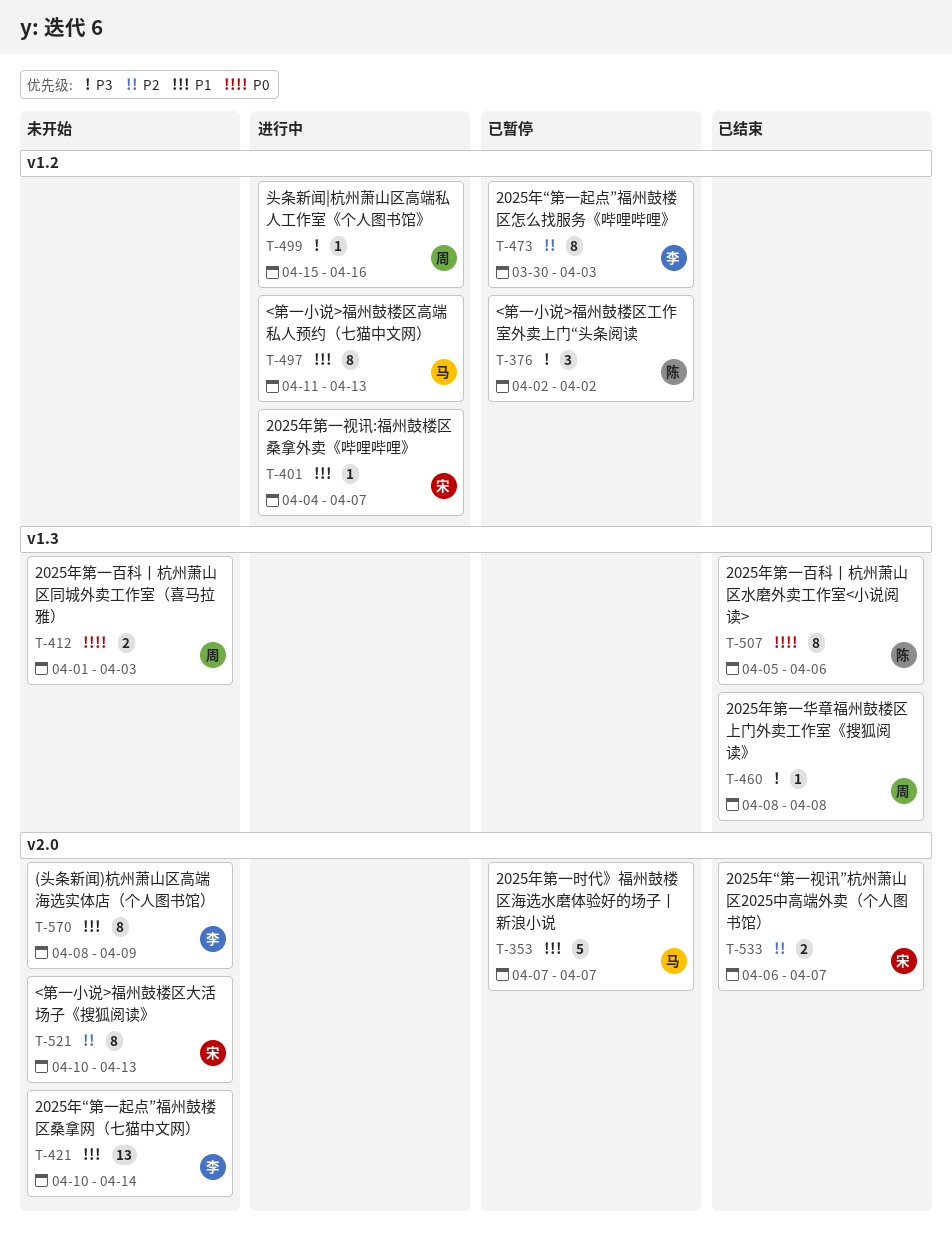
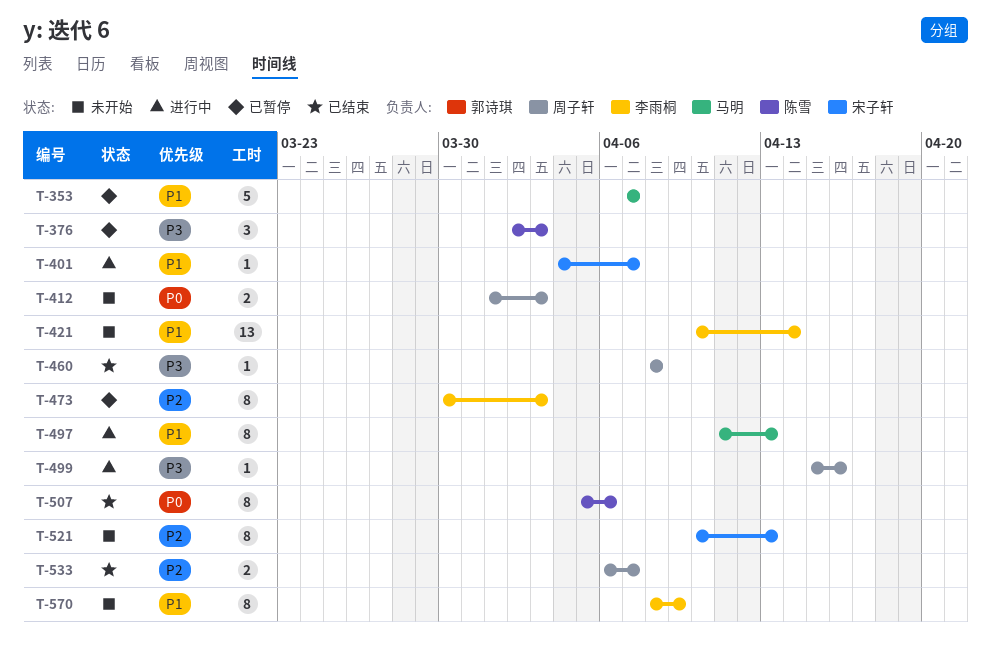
T-376, due: Apr 2 -> Apr 3
T-533, owner: 宋子轩 -> 周子轩

